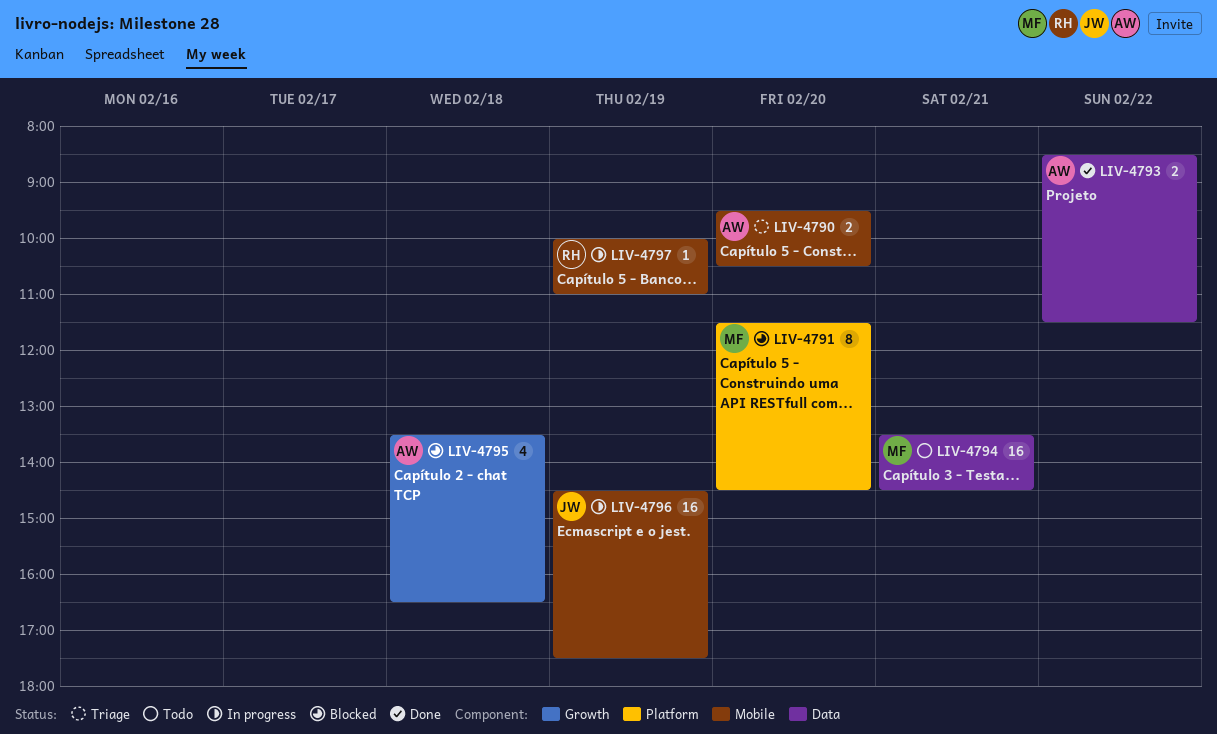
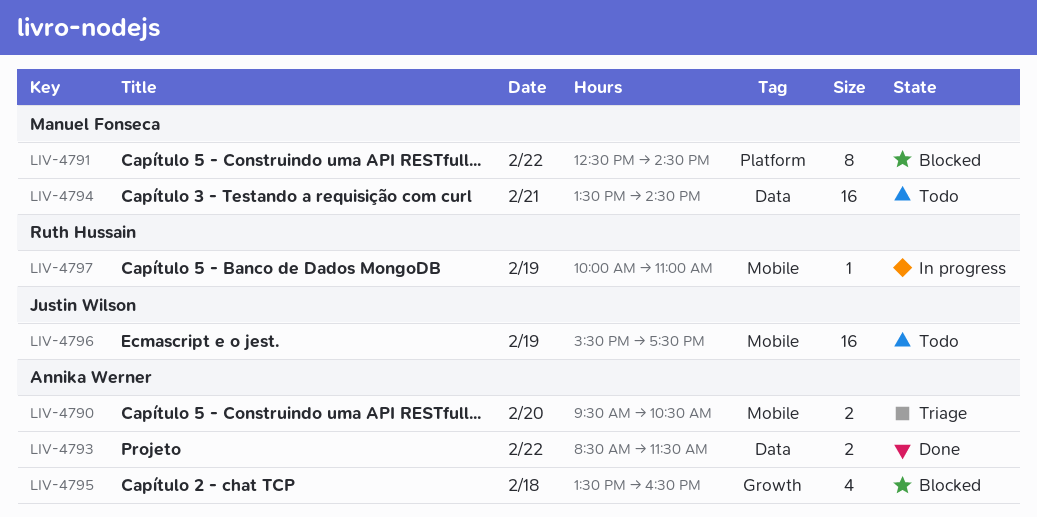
LIV-4791, day: Feb 20 -> Feb 22
LIV-4791, begins: 11:30 -> 12:30
LIV-4796, status: In progress -> Todo
LIV-4796, begins: 14:30 -> 15:30

